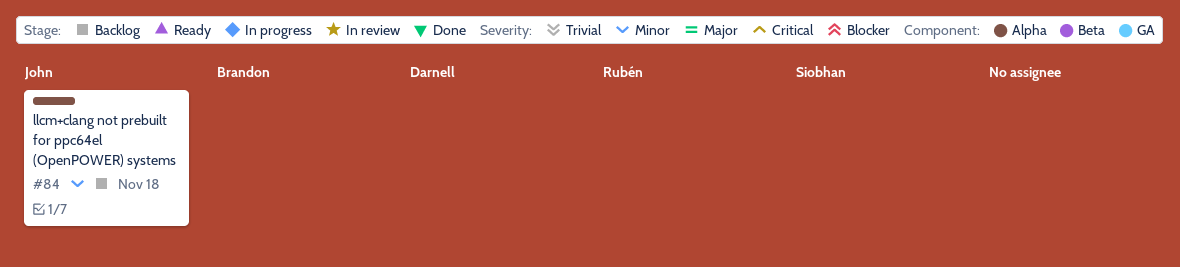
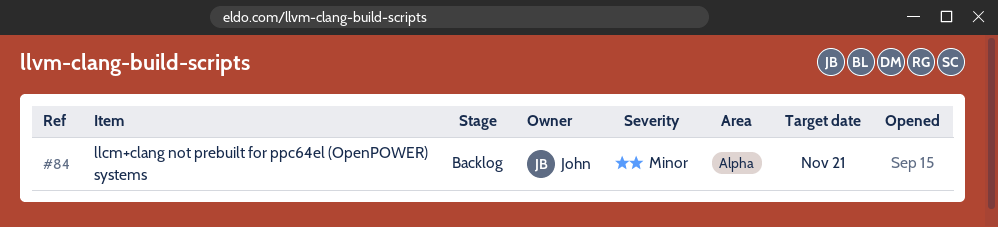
#84, due: Nov 18 -> Nov 21

